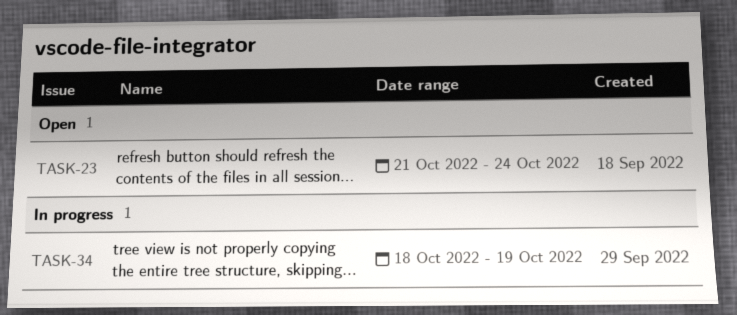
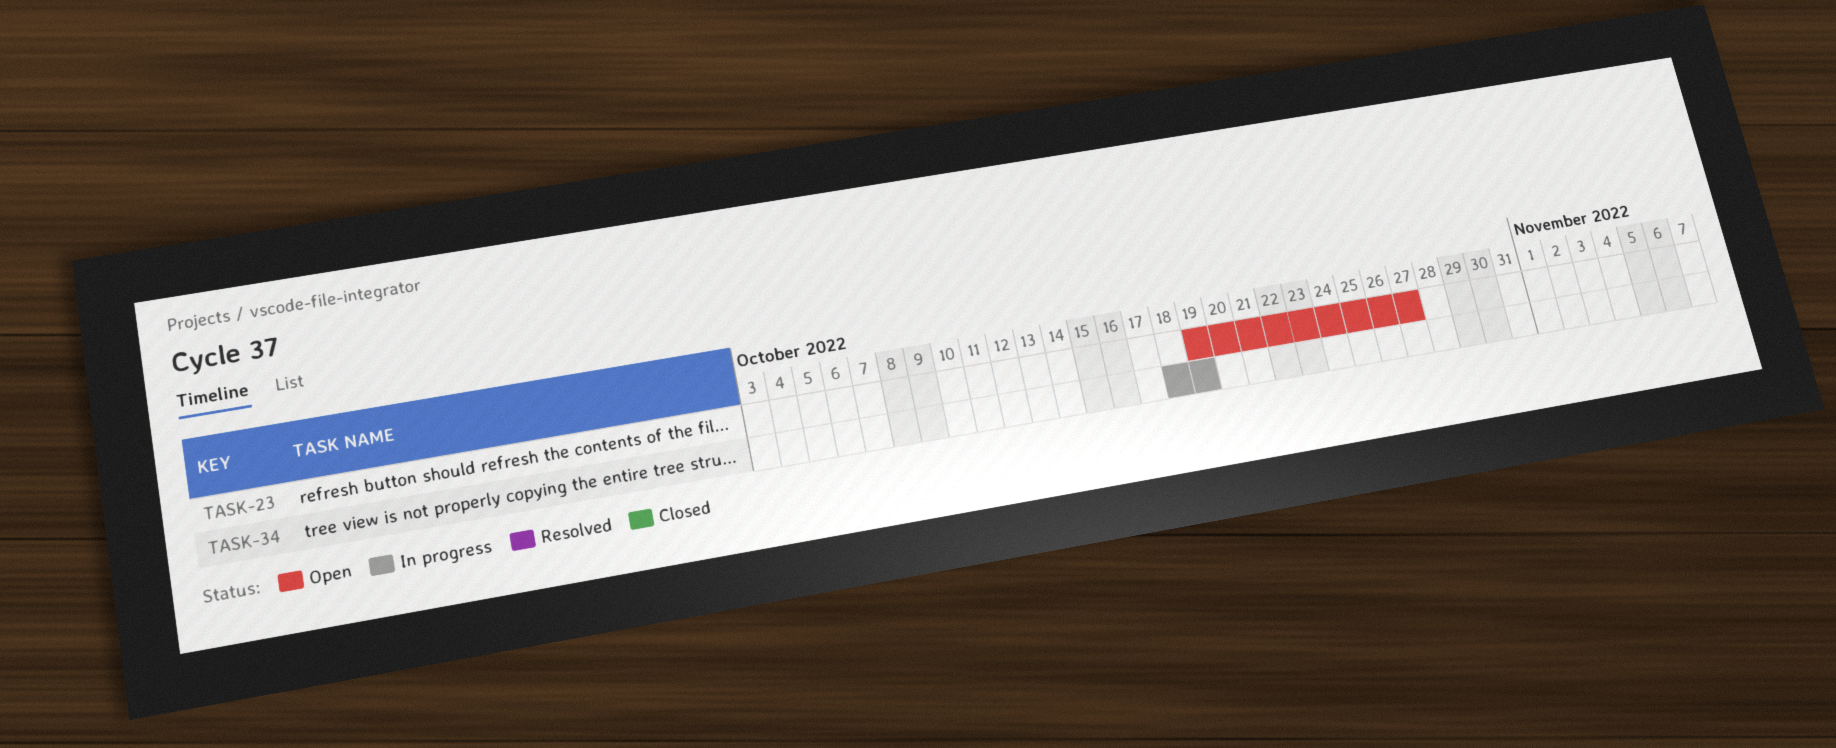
TASK-23, start: Oct 21 -> Oct 19
TASK-23, due: Oct 24 -> Oct 27

